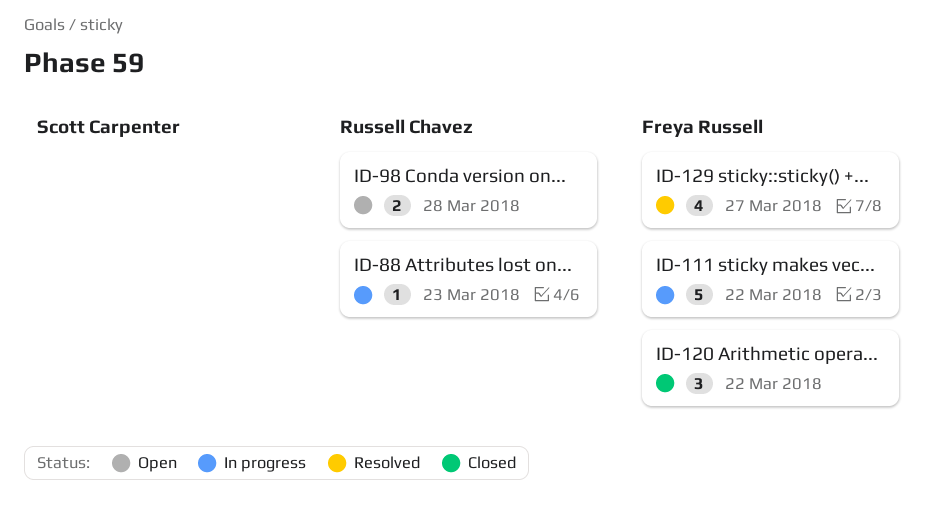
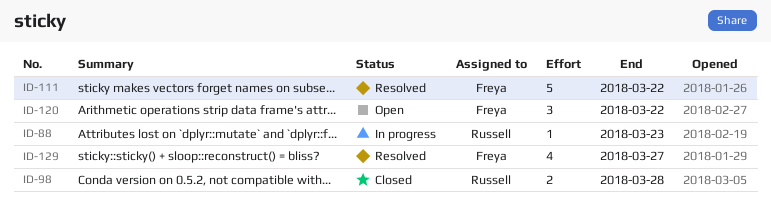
ID-98, status: Open -> Closed
ID-111, status: In progress -> Resolved
ID-120, status: Closed -> Open

